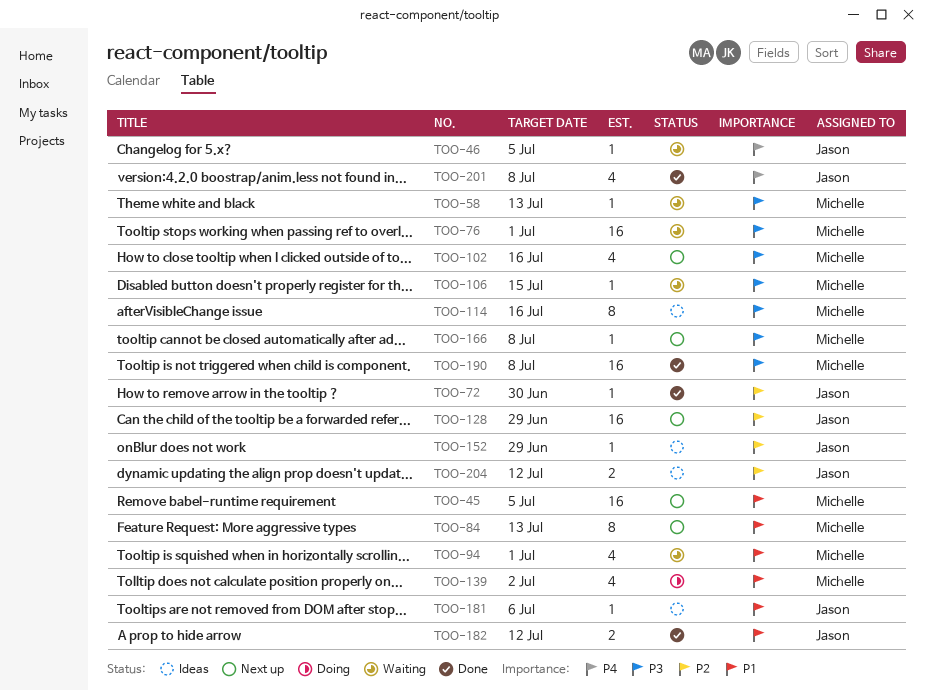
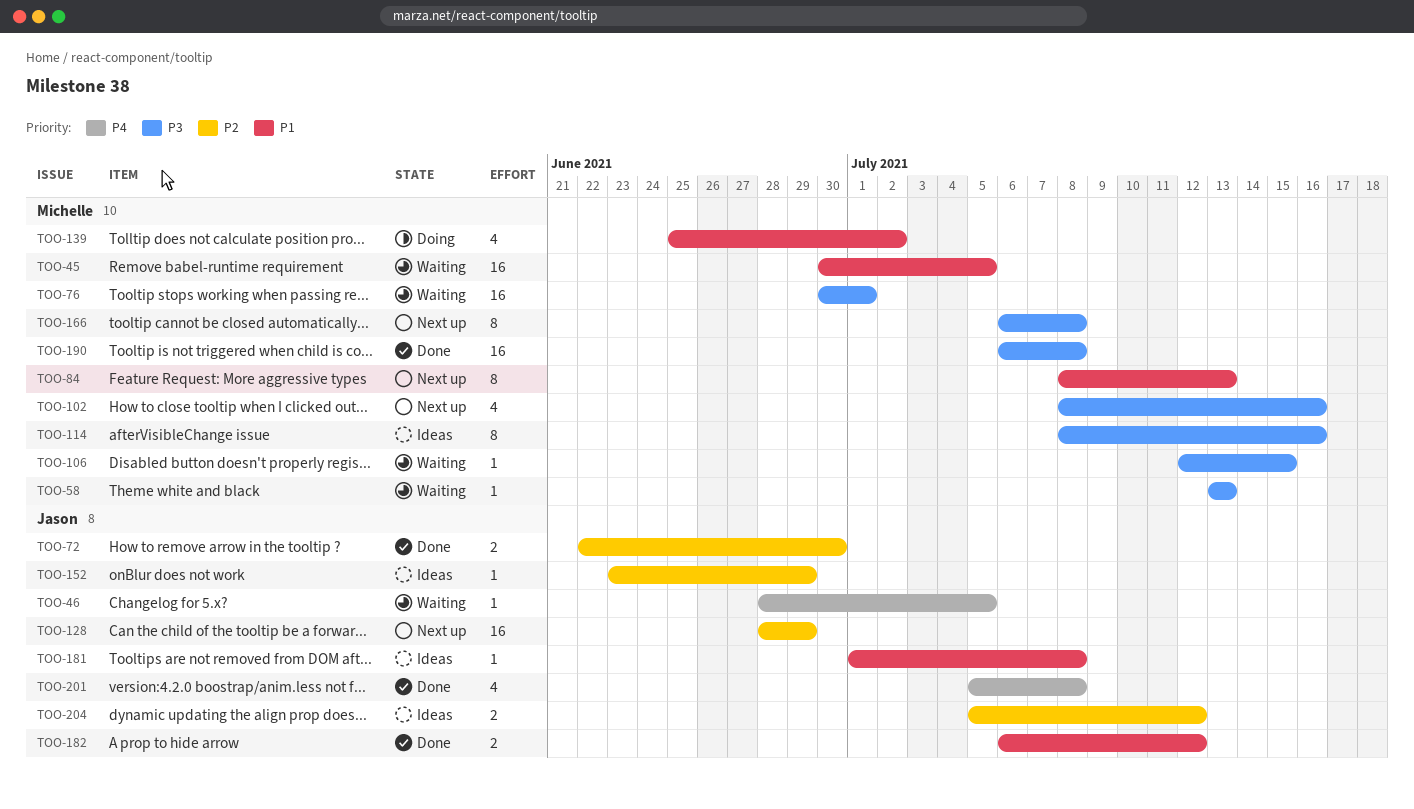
TOO-45, status: Next up -> Waiting
TOO-72, estimate: 1 -> 2
TOO-94: present -> none
TOO-166, estimate: 1 -> 8
TOO-181, due: Jul 6 -> Jul 8

